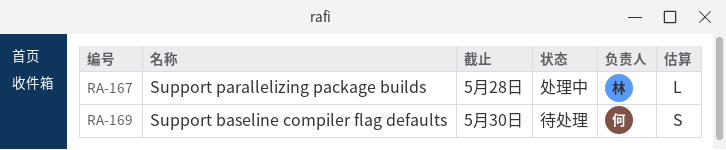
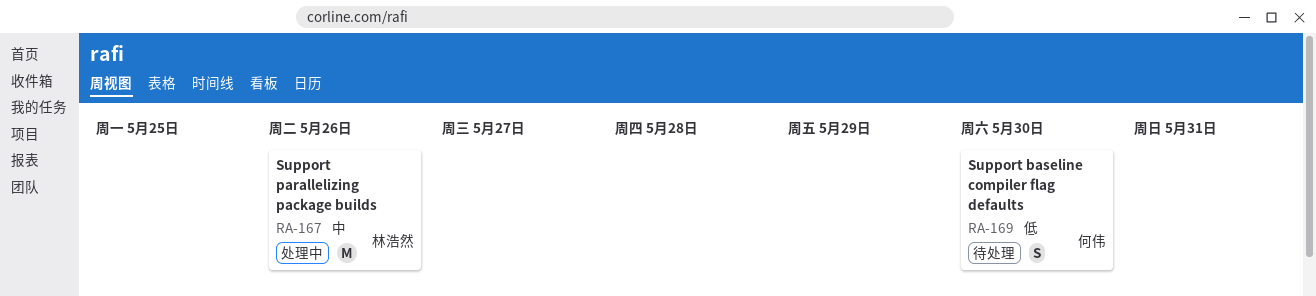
RA-167, estimate: L -> M
RA-167, due: May 28 -> May 26

